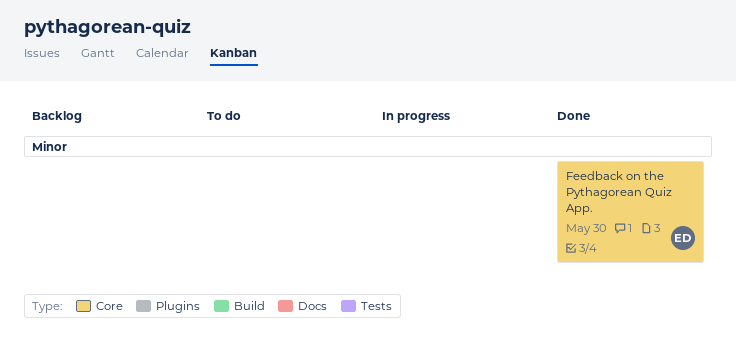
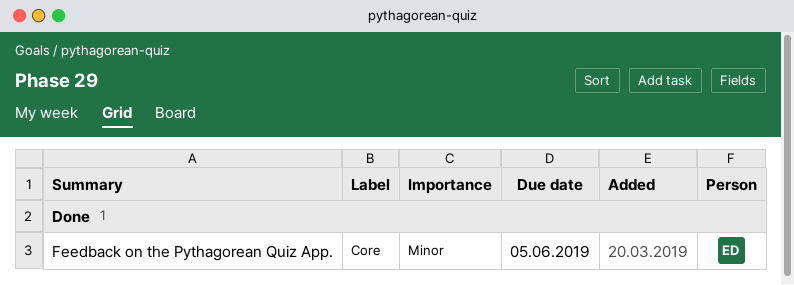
Feedback on the Pythagorean Quiz App., due: May 30 -> Jun 5

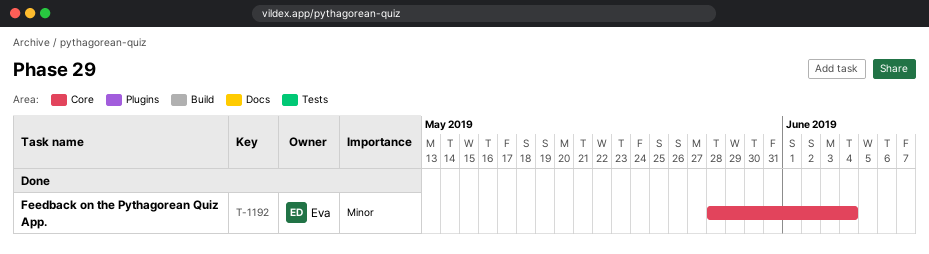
Feedback on the Pythagorean Quiz App., due: Jun 5 -> Jun 4

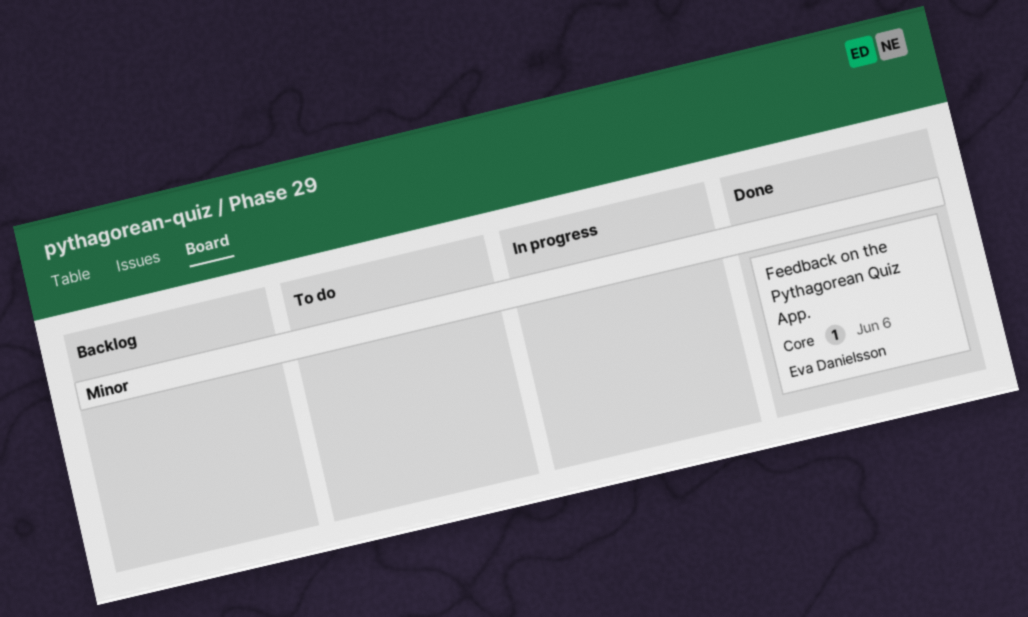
Feedback on the Pythagorean Quiz App., due: Jun 4 -> Jun 6

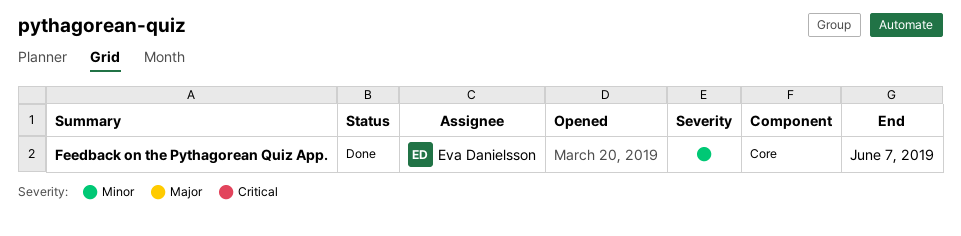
Feedback on the Pythagorean Quiz App., due: Jun 6 -> Jun 7

